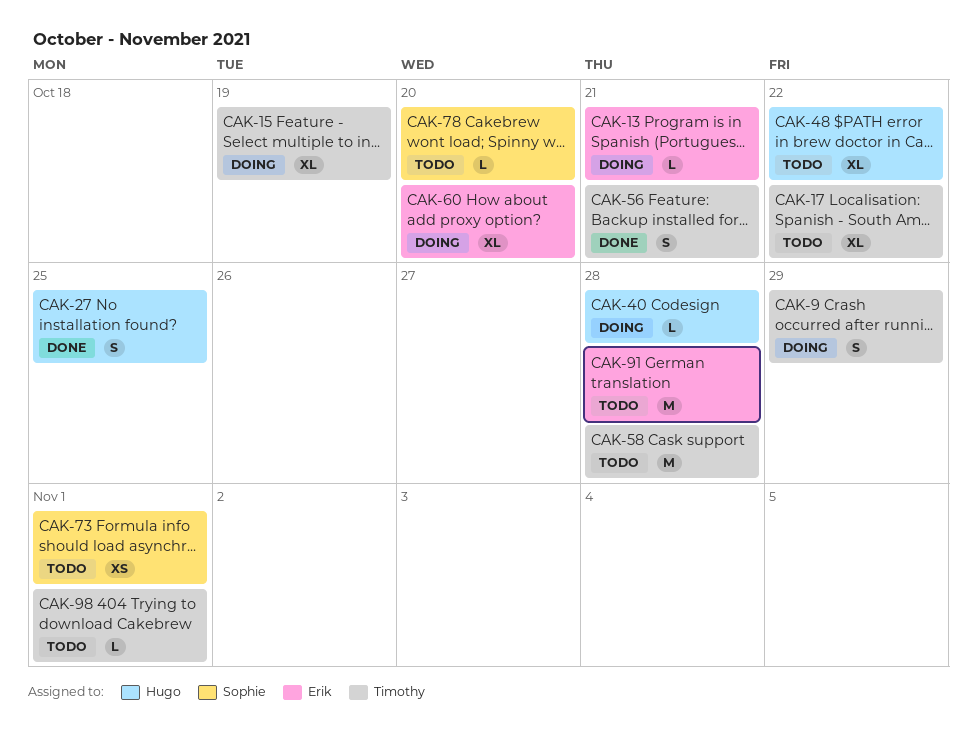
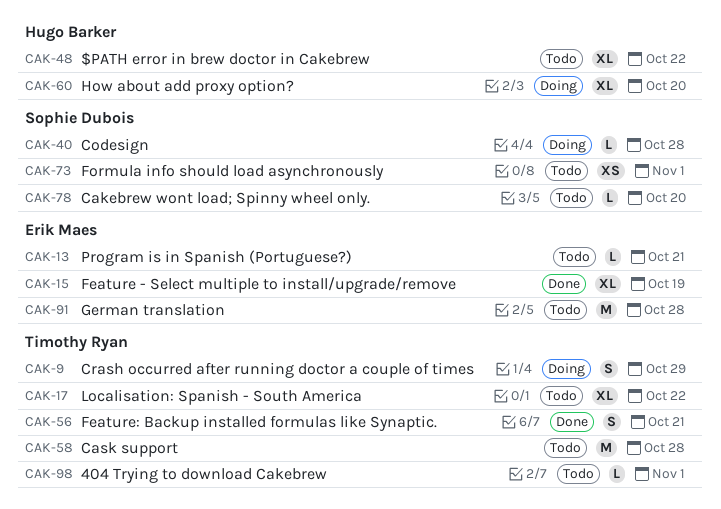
CAK-13, status: Doing -> Todo
CAK-15, status: Doing -> Done
CAK-15, owner: Timothy Ryan -> Erik Maes
CAK-27: present -> none
CAK-40, owner: Hugo Barker -> Sophie Dubois
CAK-60, owner: Erik Maes -> Hugo Barker

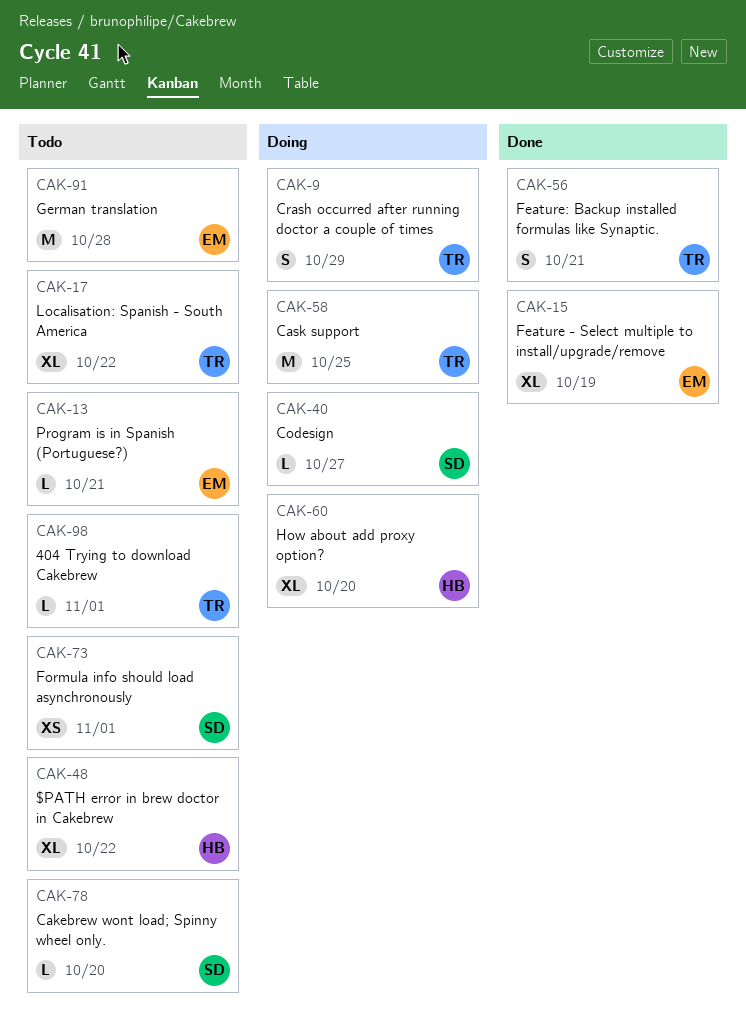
CAK-40, due: Oct 28 -> Oct 27
CAK-58, status: Todo -> Doing
CAK-58, due: Oct 28 -> Oct 25

